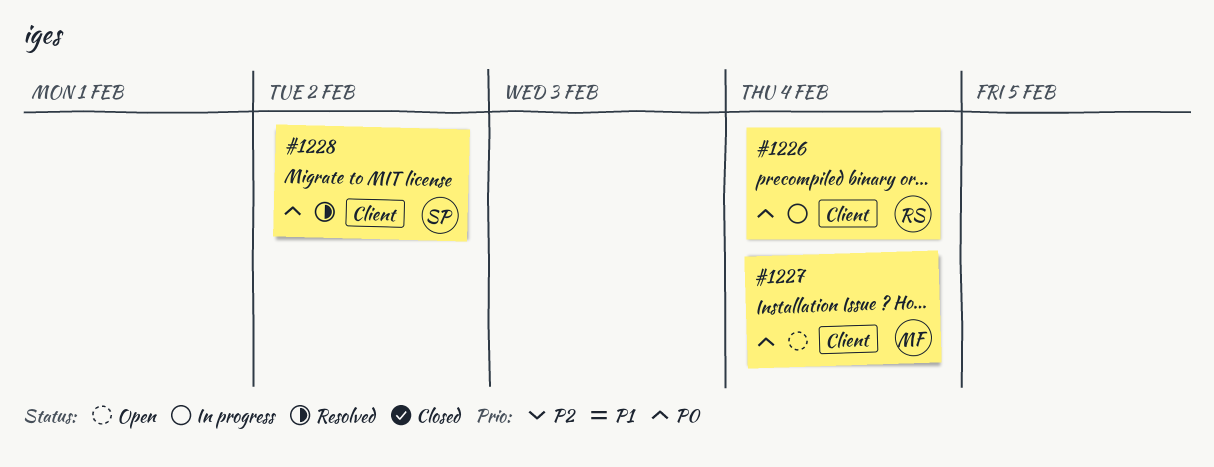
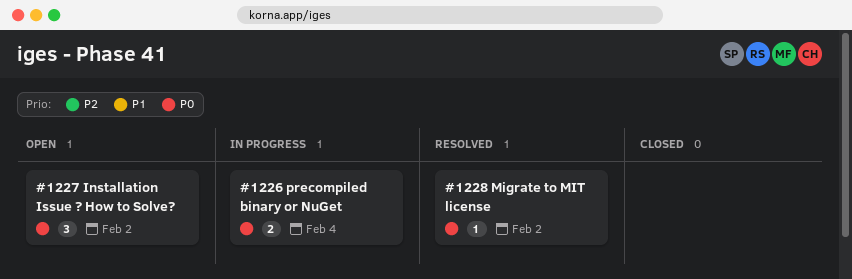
#1227, due: Feb 4 -> Feb 2

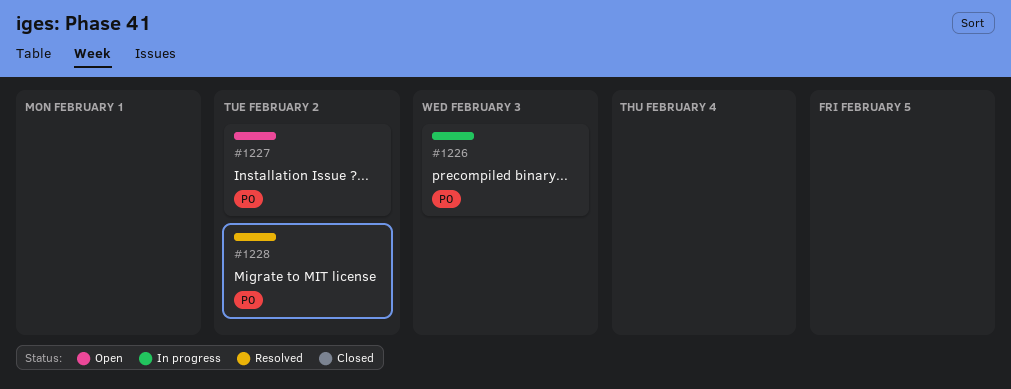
#1226, due: Feb 4 -> Feb 3

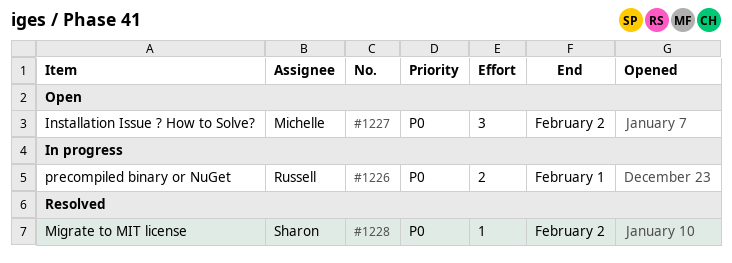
#1226, due: Feb 3 -> Feb 1

